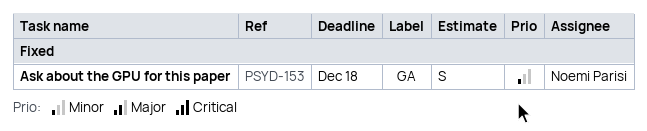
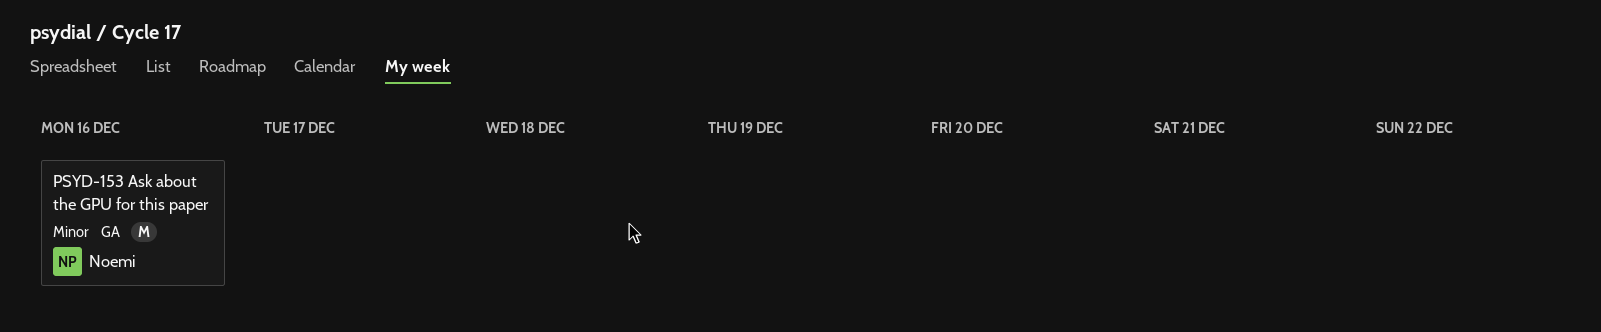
PSYD-153, estimate: S -> M
PSYD-153, due: Dec 18 -> Dec 16

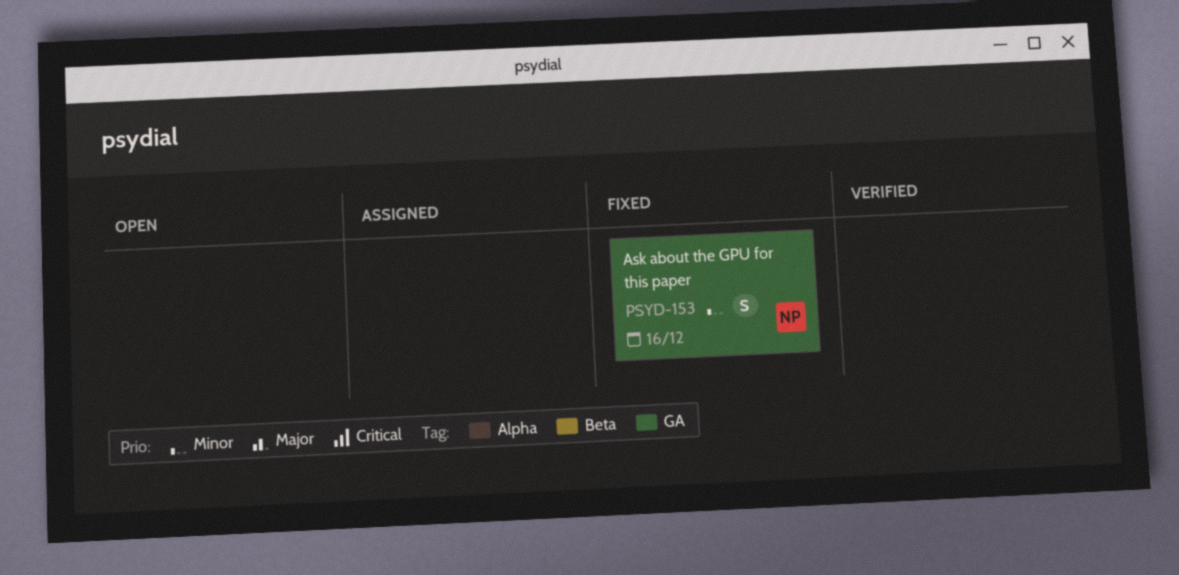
PSYD-153, estimate: M -> S

